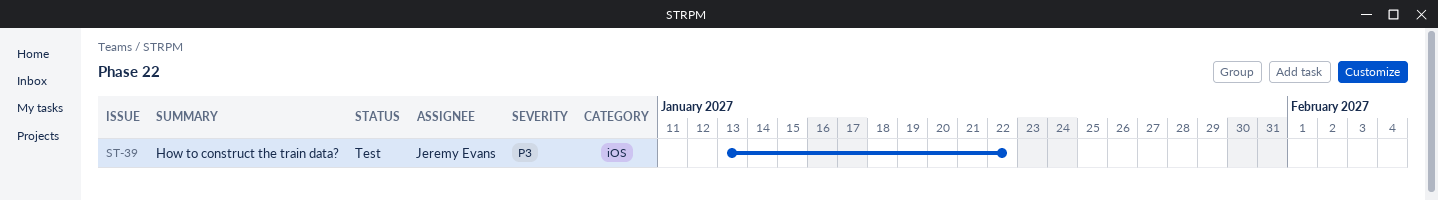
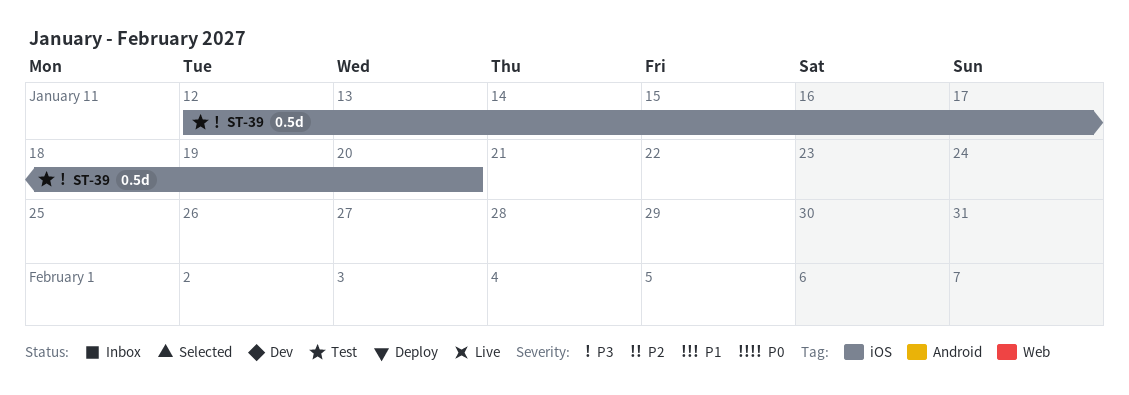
ST-39, start: Jan 13 -> Jan 12
ST-39, due: Jan 22 -> Jan 20

